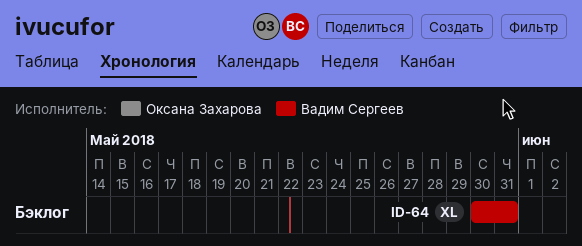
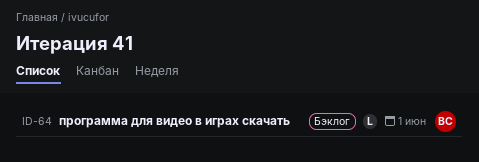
ID-64, estimate: XL -> L
ID-64, due: May 31 -> Jun 1

